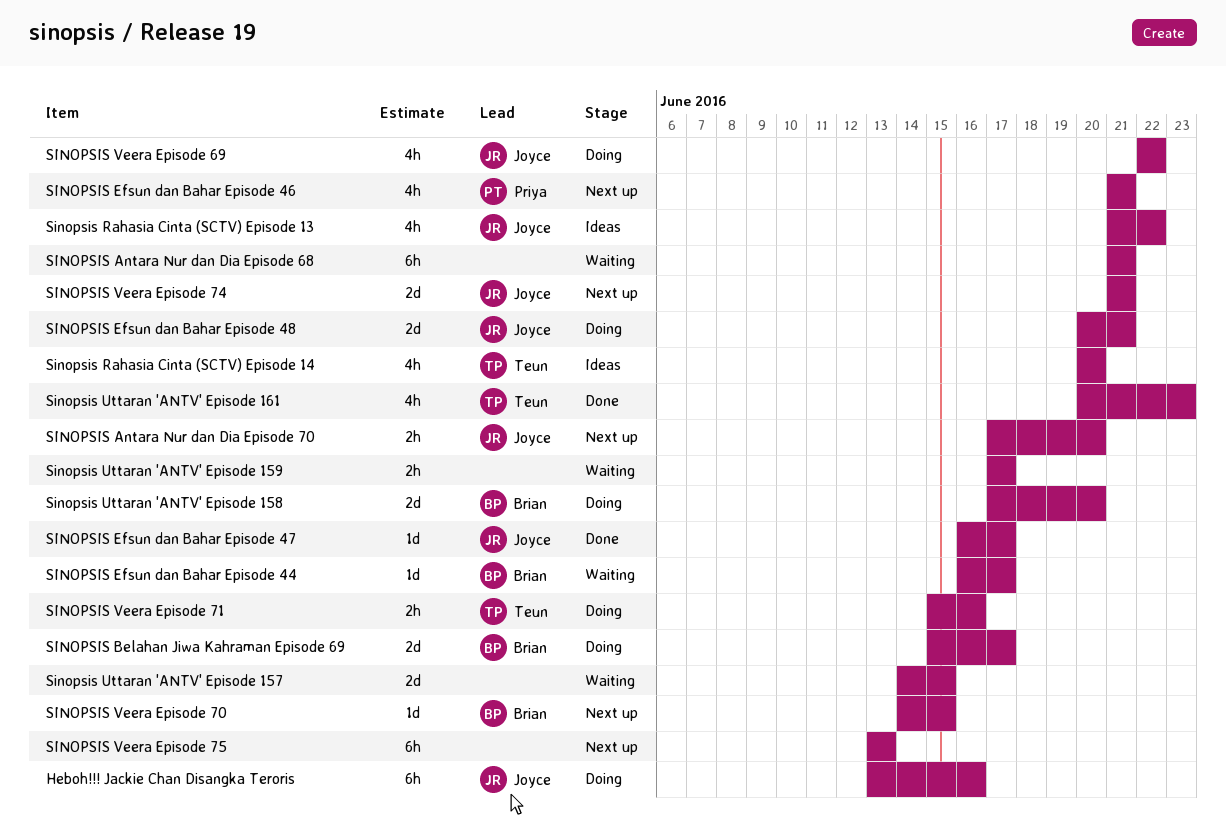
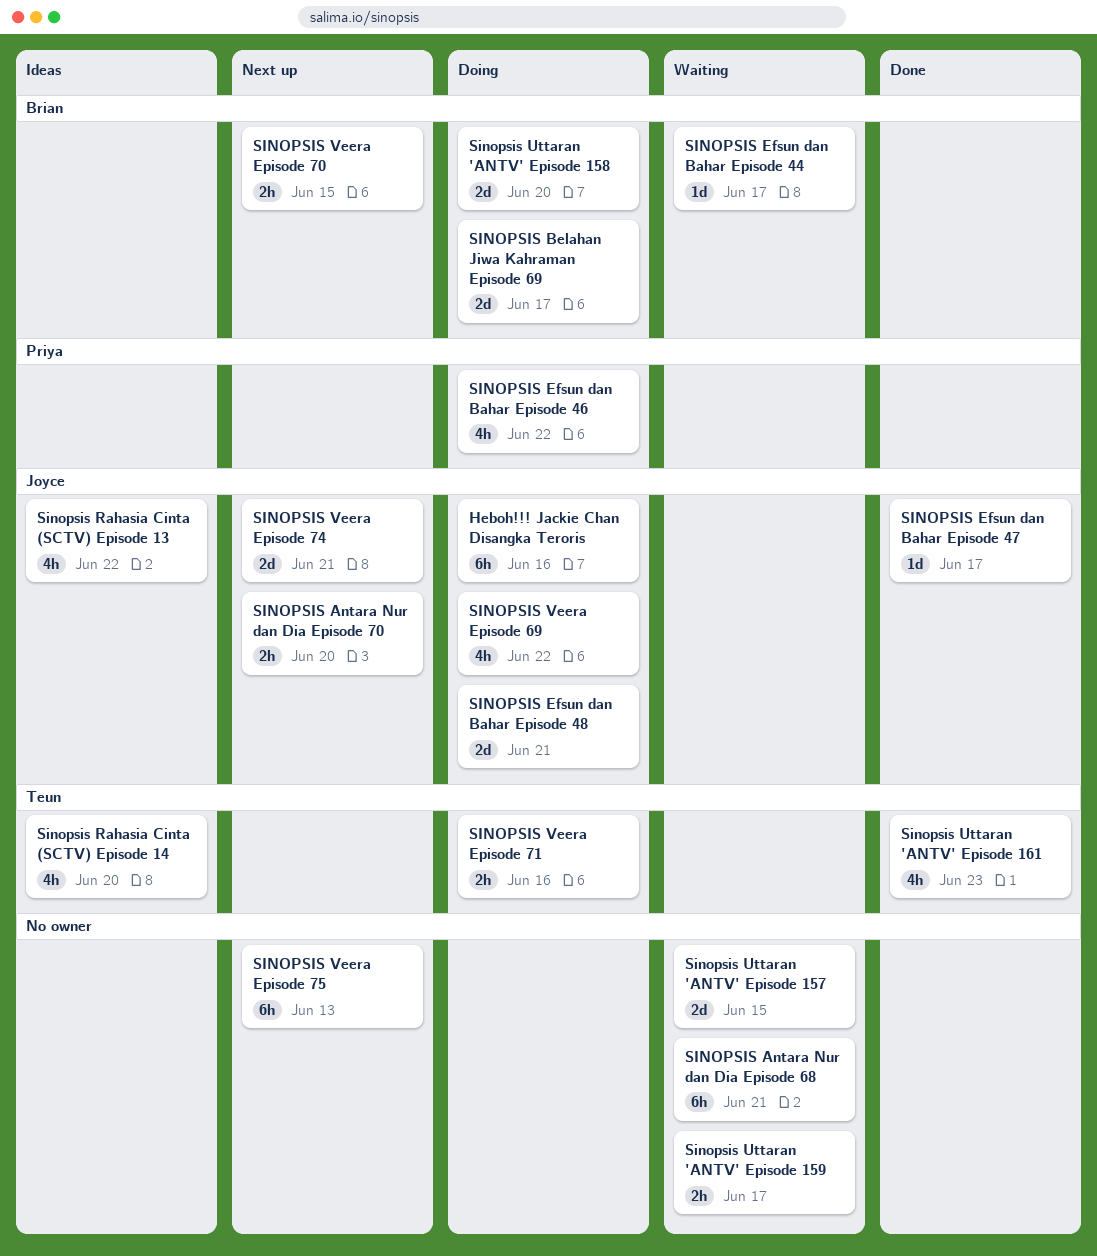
SINOPSIS Efsun dan Bahar Episode 46, status: Next up -> Doing
SINOPSIS Efsun dan Bahar Episode 46, due: Jun 21 -> Jun 22
SINOPSIS Veera Episode 70, estimate: 1d -> 2h

